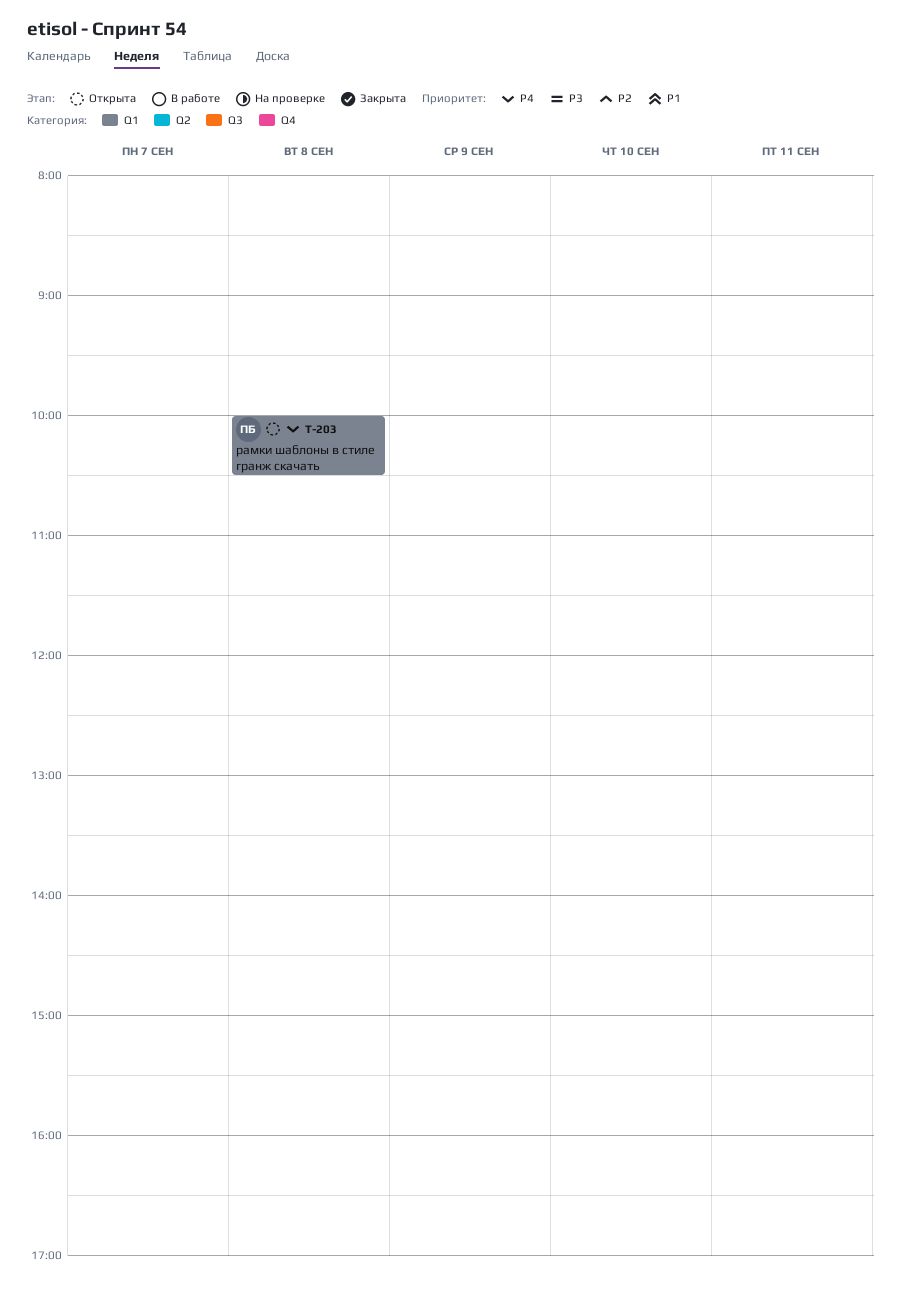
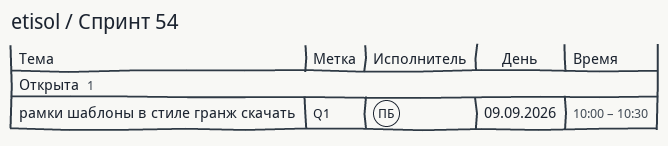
рамки шаблоны в стиле гранж скачать, day: Sep 8 -> Sep 9

